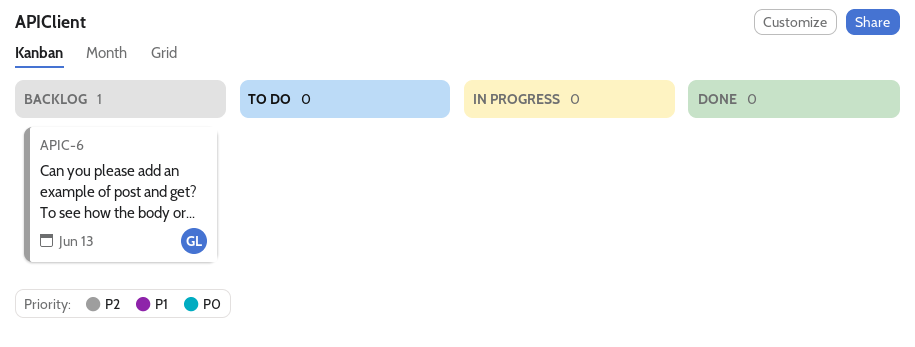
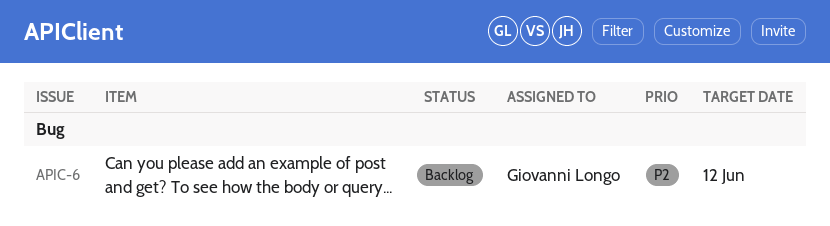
APIC-6, due: Jun 13 -> Jun 12

